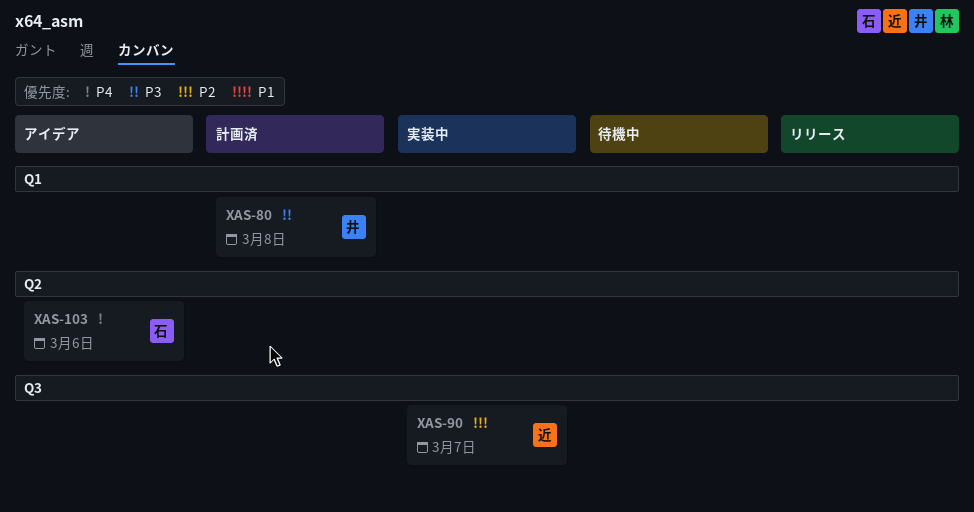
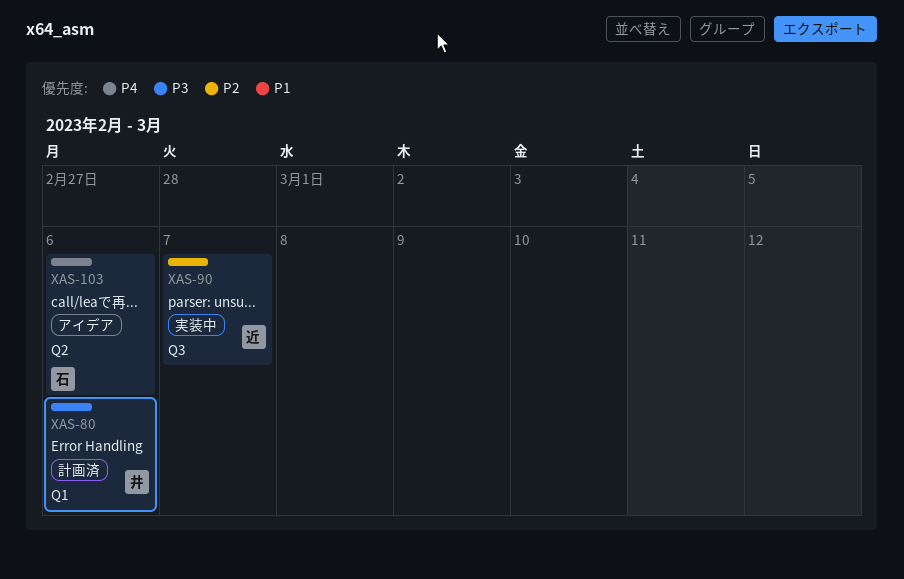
XAS-80, due: Mar 8 -> Mar 6

